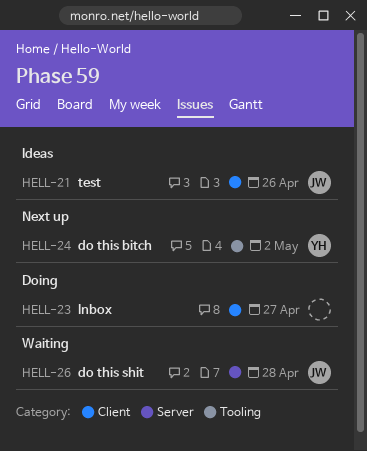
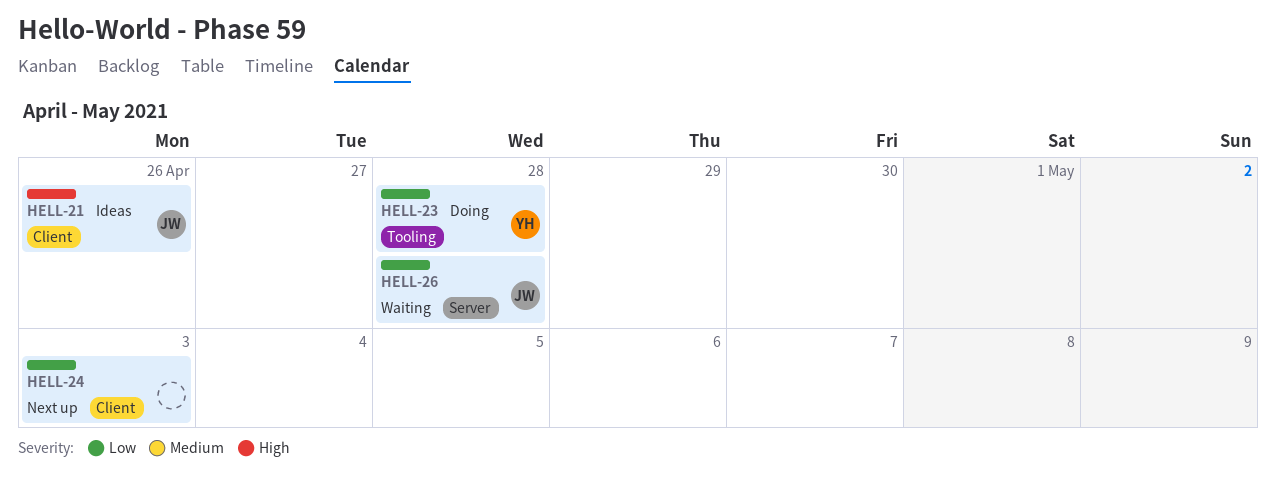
HELL-23, owner: none -> YH
HELL-23, label: Client -> Tooling
HELL-23, due: Apr 27 -> Apr 28
HELL-24, owner: YH -> none
HELL-24, label: Tooling -> Client
HELL-24, due: May 2 -> May 3

